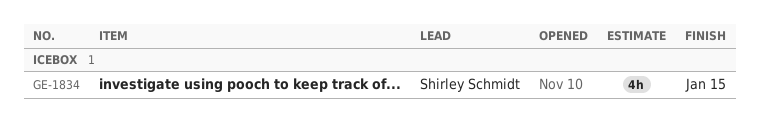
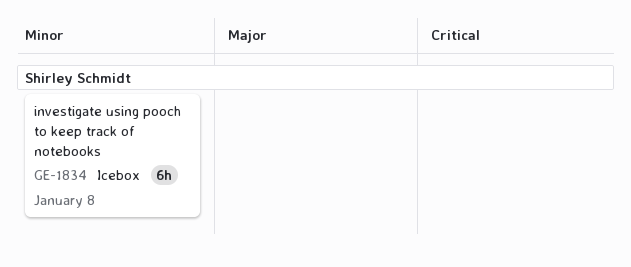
GE-1834, estimate: 4h -> 6h
GE-1834, due: Jan 15 -> Jan 8

